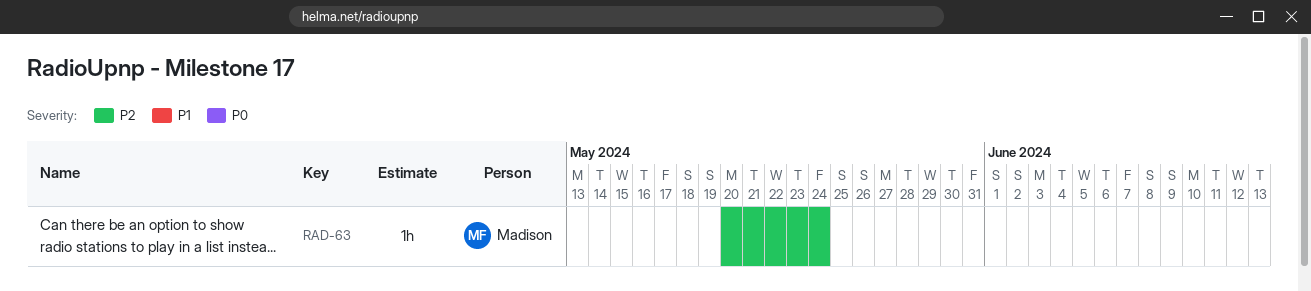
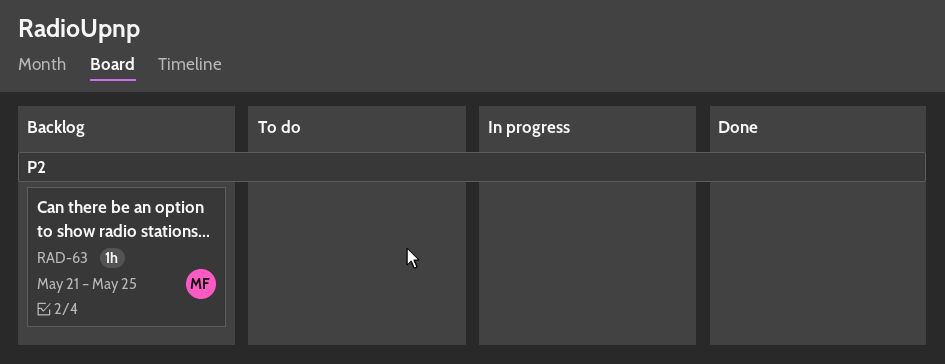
RAD-63, start: May 20 -> May 21
RAD-63, due: May 24 -> May 25

